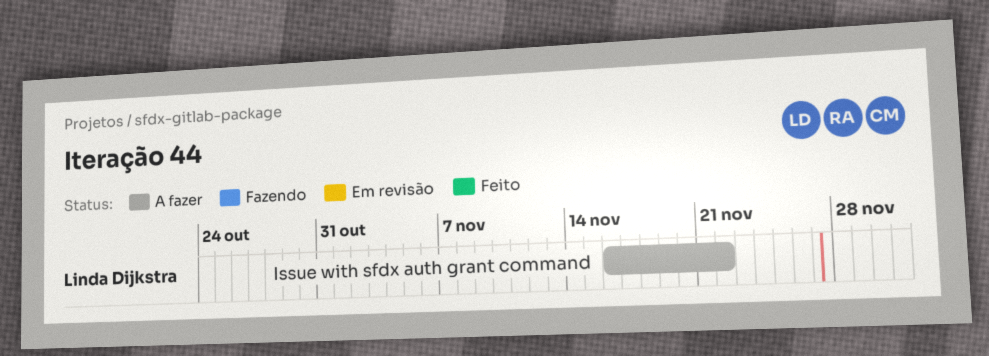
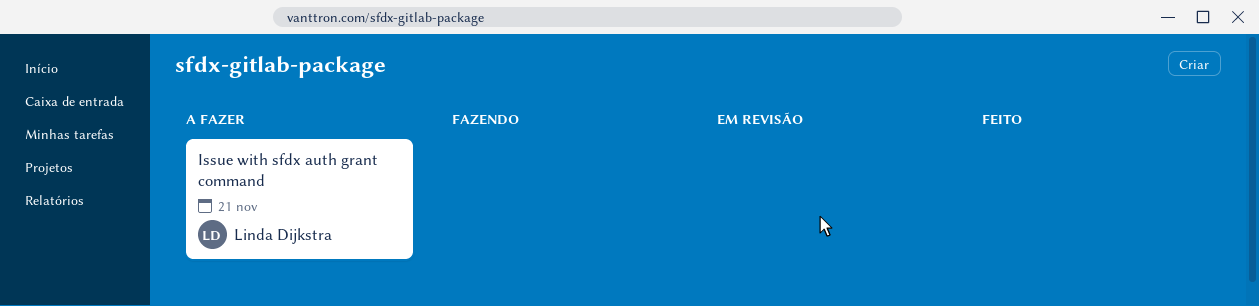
Issue with sfdx auth grant command, due: Nov 22 -> Nov 21

